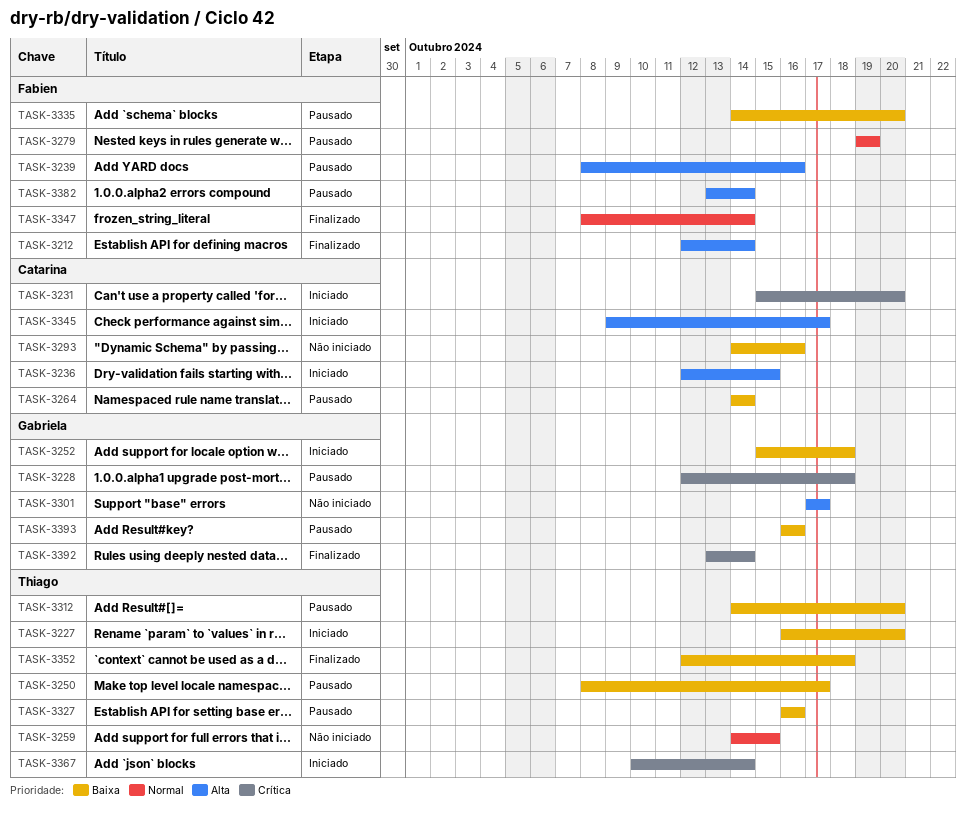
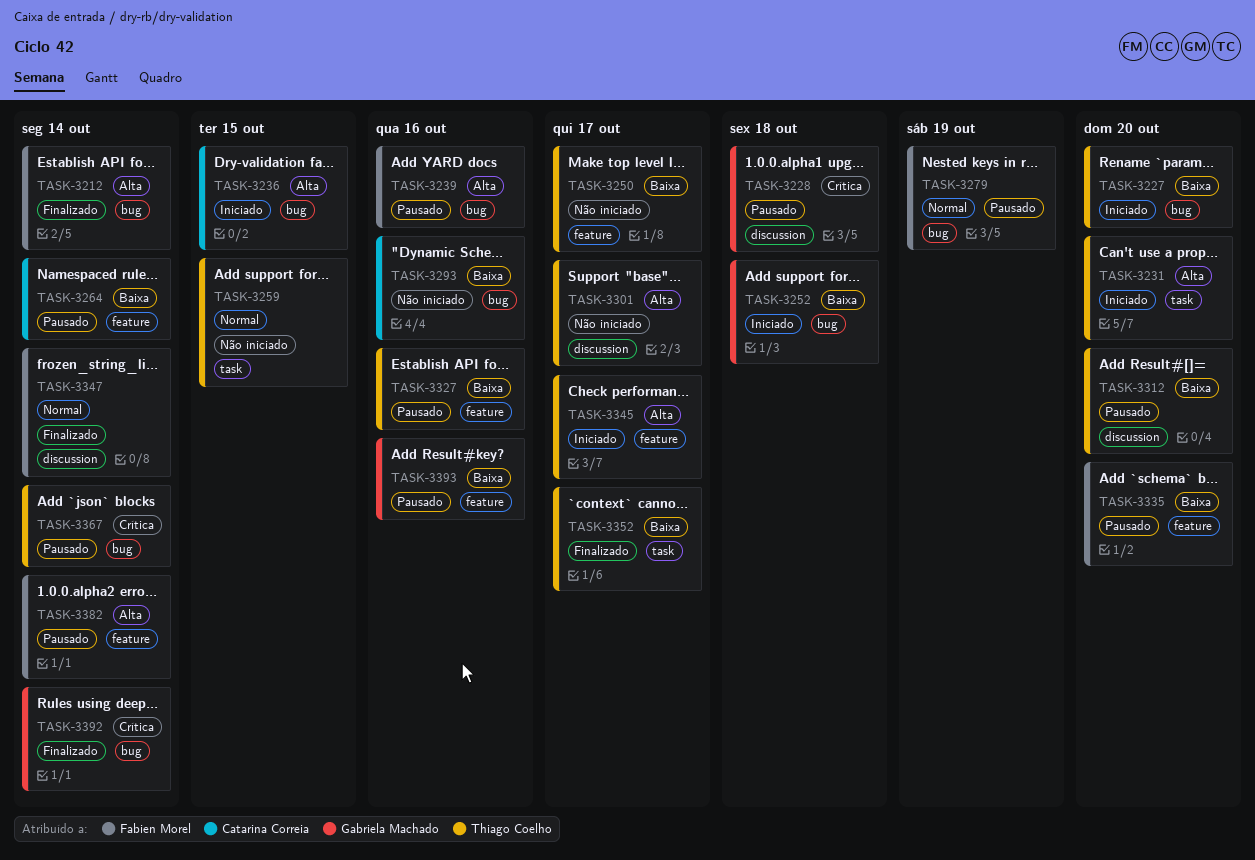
TASK-3231, owner: Catarina Correia -> Thiago Coelho
TASK-3231, priority: Crítica -> Alta
TASK-3250, status: Pausado -> Não iniciado
TASK-3301, owner: Gabriela Machado -> Thiago Coelho
TASK-3345, owner: Catarina Correia -> Thiago Coelho
TASK-3352, due: Oct 18 -> Oct 17
TASK-3367, status: Iniciado -> Pausado

